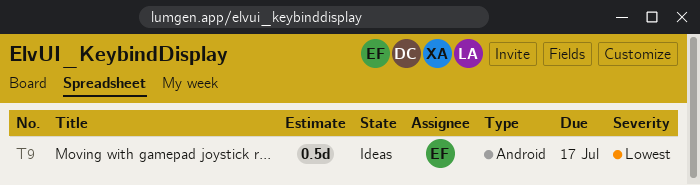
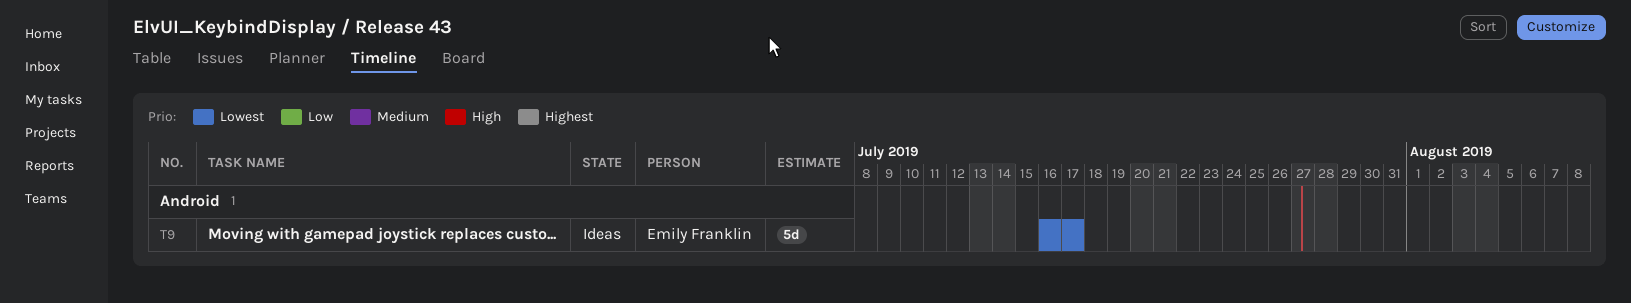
T9, estimate: 0.5d -> 5d

